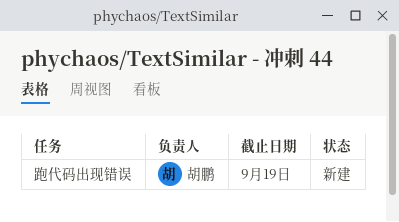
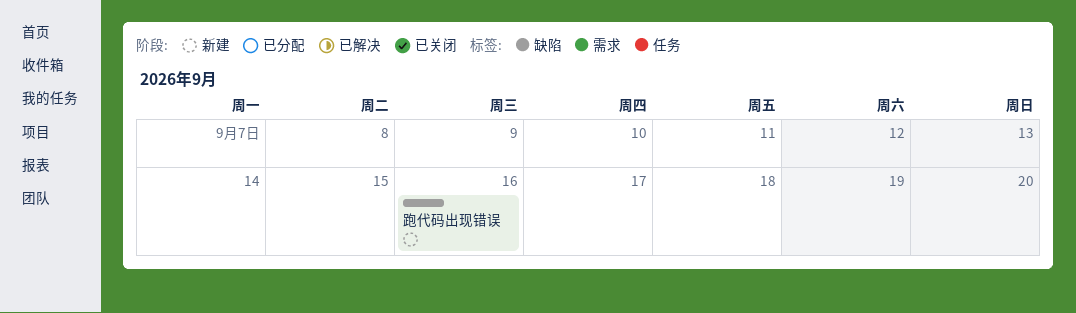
跑代码出现错误, due: Sep 19 -> Sep 16

